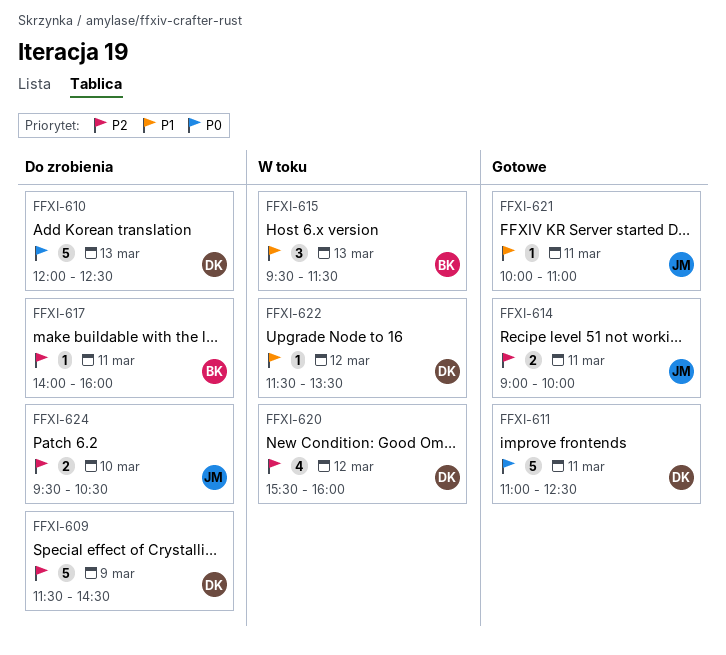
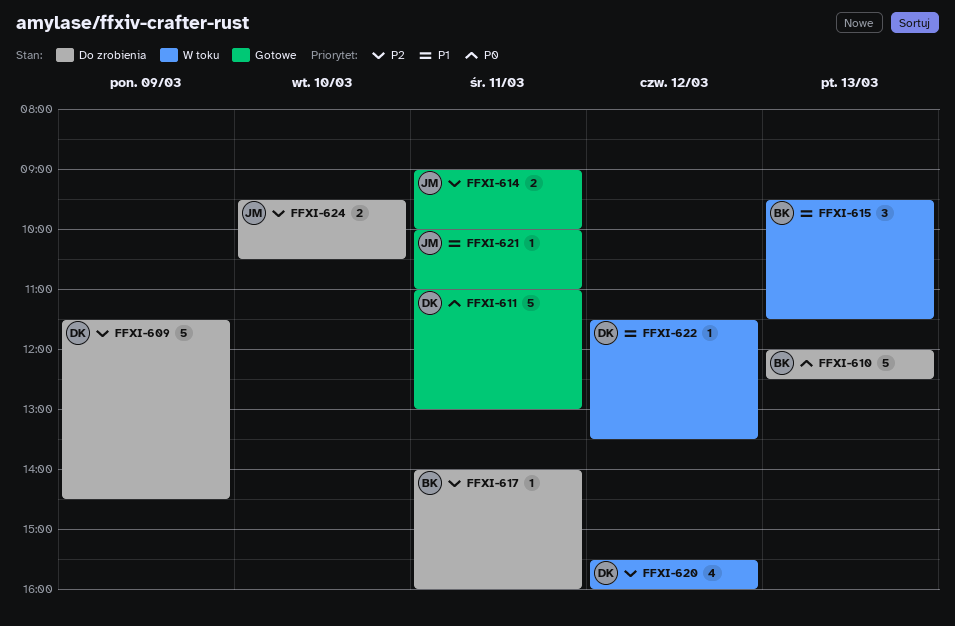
FFXI-610, owner: DK -> BK
FFXI-611, ends: 12:30 -> 13:00

